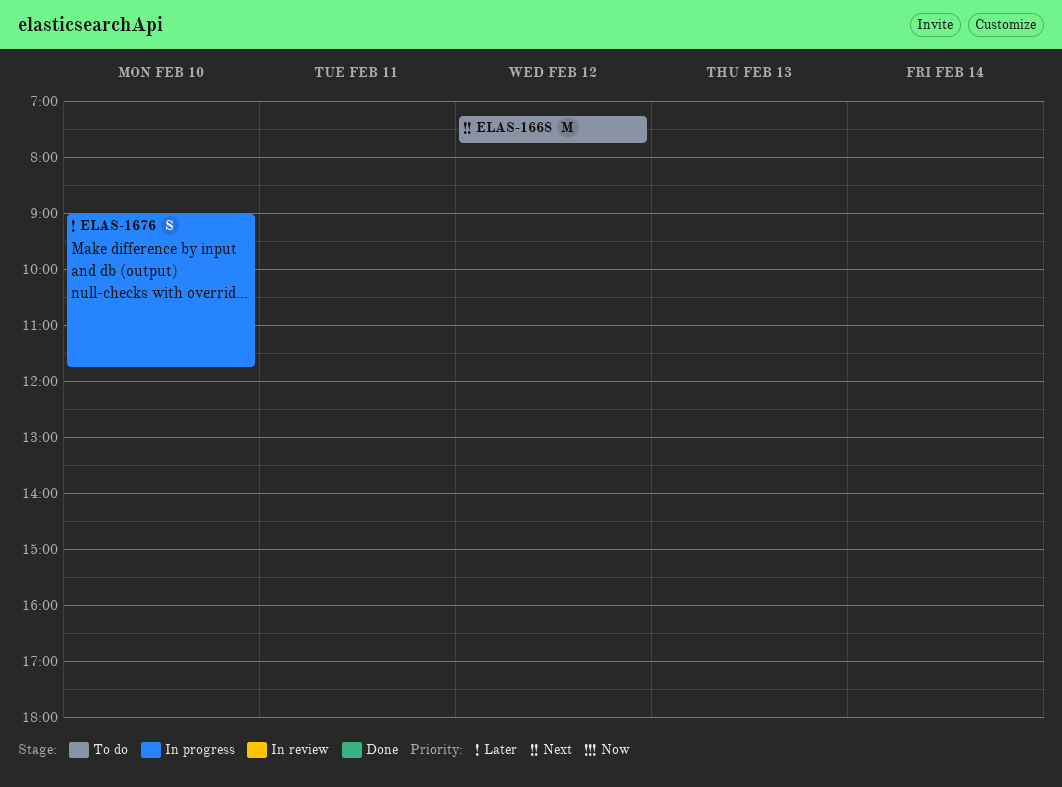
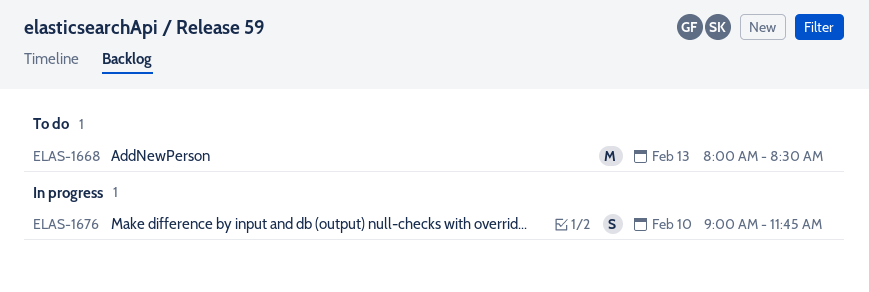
ELAS-1668, day: Feb 12 -> Feb 13
ELAS-1668, begins: 07:15 -> 08:00
ELAS-1668, ends: 07:45 -> 08:30

